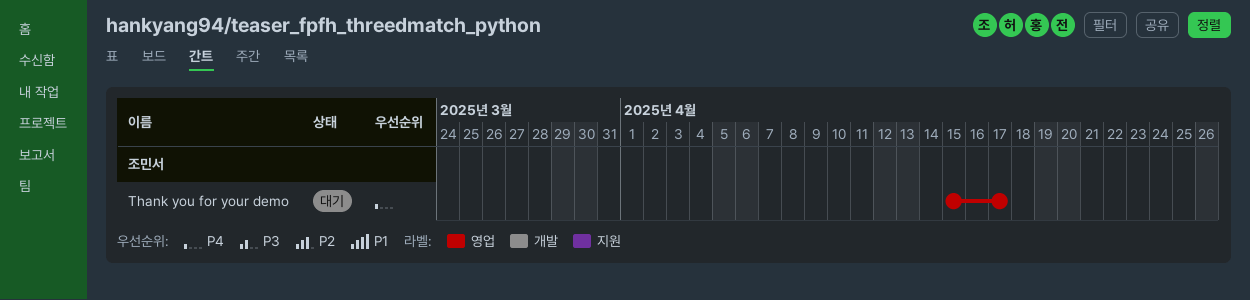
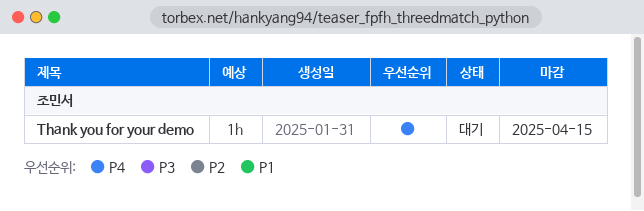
Thank you for your demo, due: Apr 17 -> Apr 15

